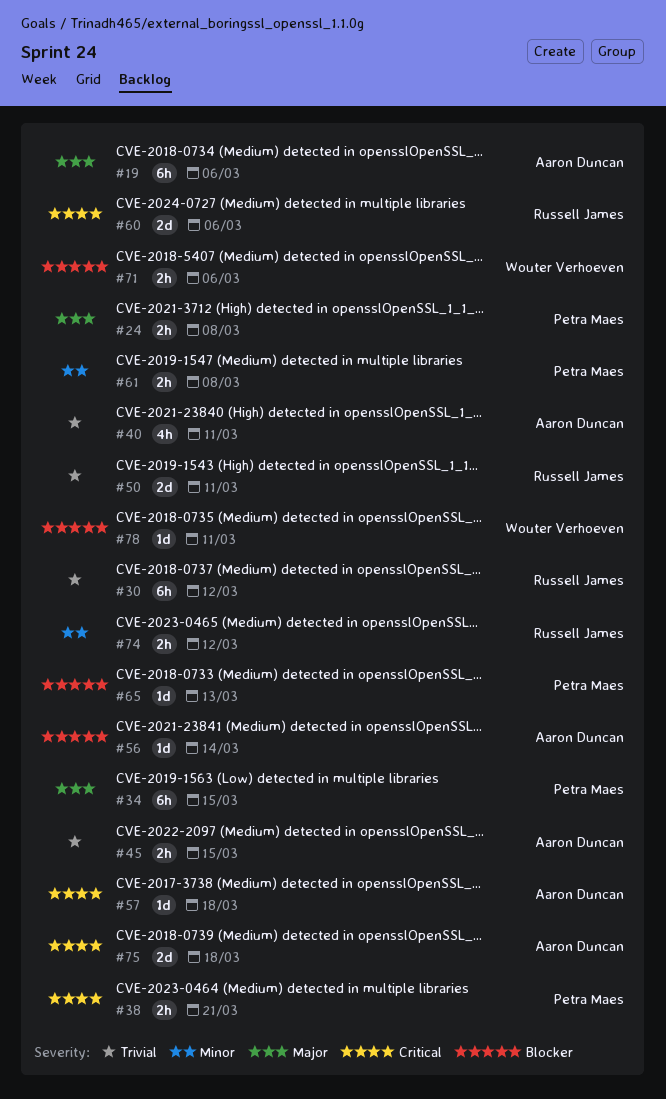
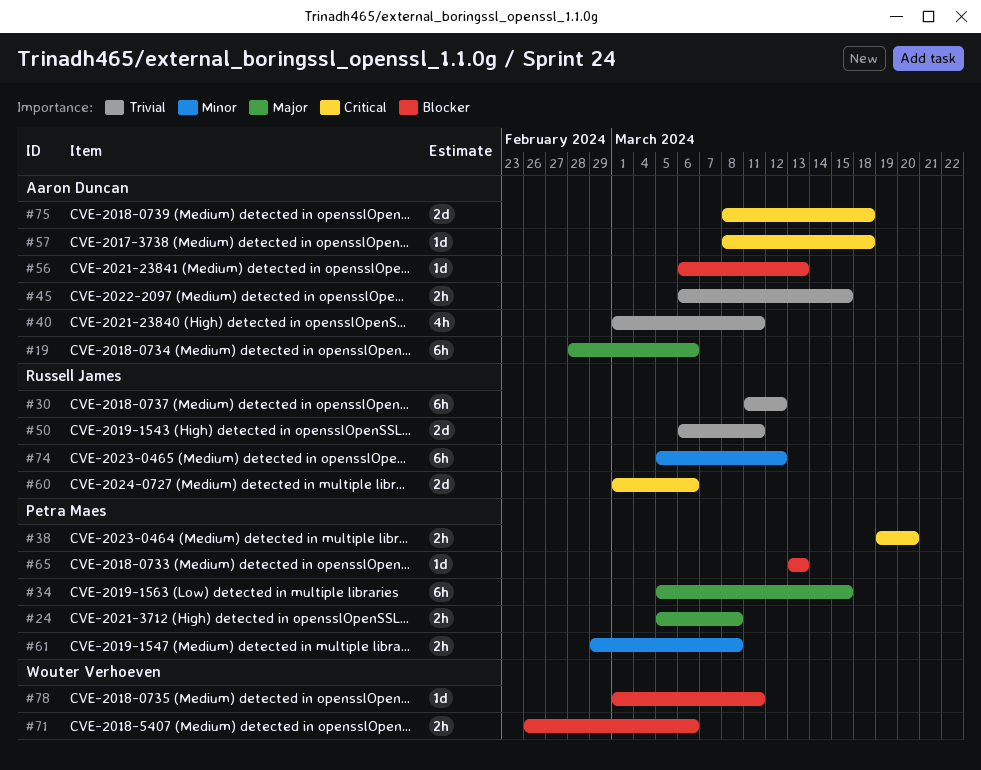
#38, due: Mar 21 -> Mar 20
#56, due: Mar 14 -> Mar 13
#74, estimate: 2h -> 6h

